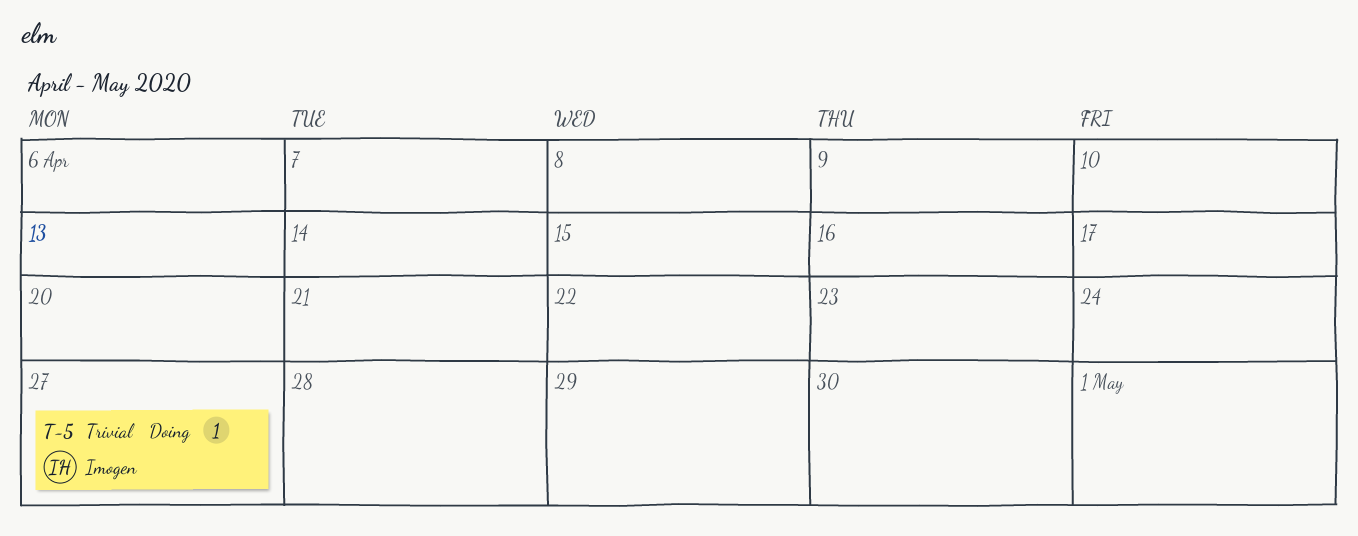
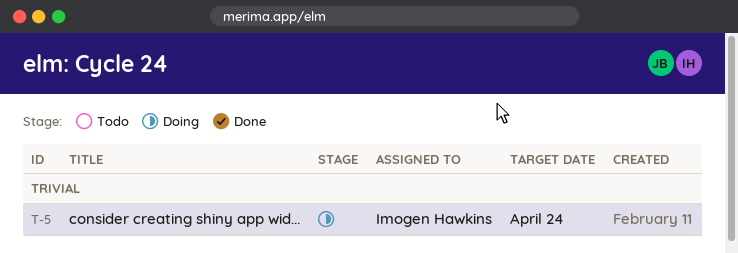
T-5, due: Apr 27 -> Apr 24

